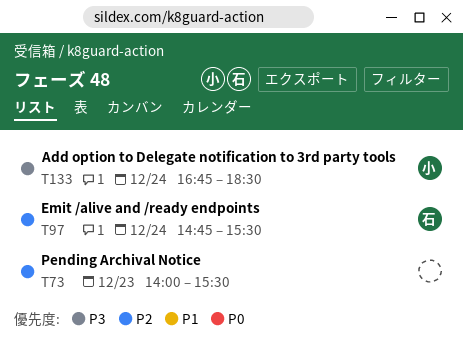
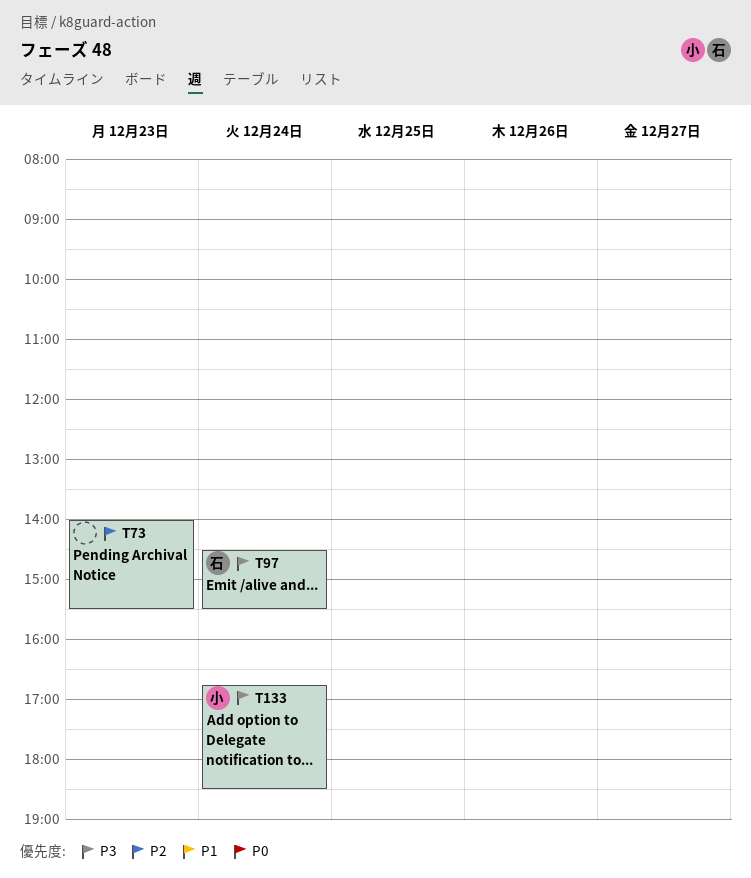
T97, priority: P2 -> P3
T97, begins: 14:45 -> 14:30

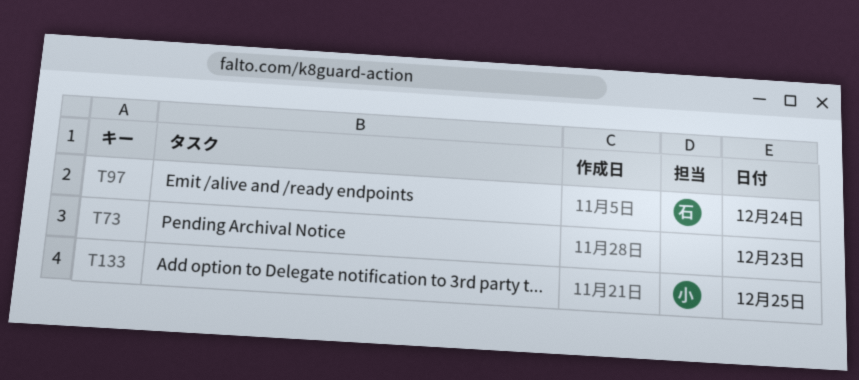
T133, day: Dec 24 -> Dec 25

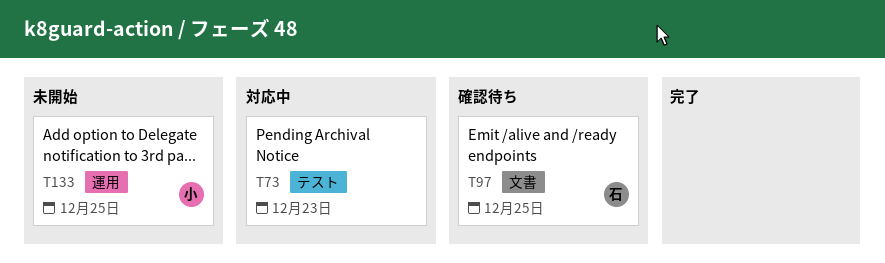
T97, day: Dec 24 -> Dec 25

